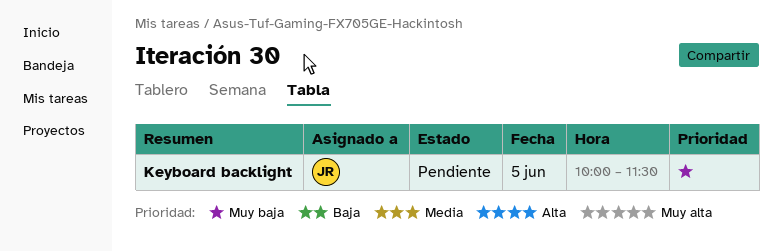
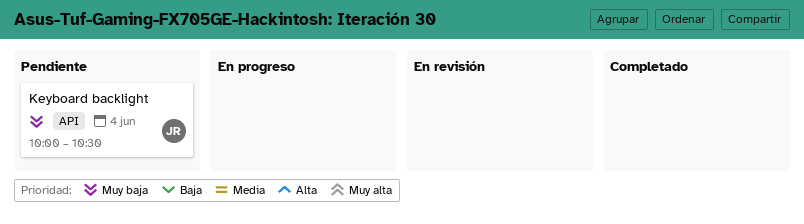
Keyboard backlight, day: Jun 5 -> Jun 4
Keyboard backlight, ends: 11:30 -> 10:30

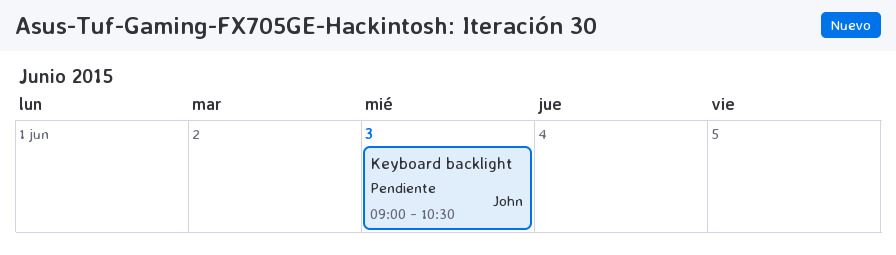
Keyboard backlight, day: Jun 4 -> Jun 3
Keyboard backlight, begins: 10:00 -> 09:00

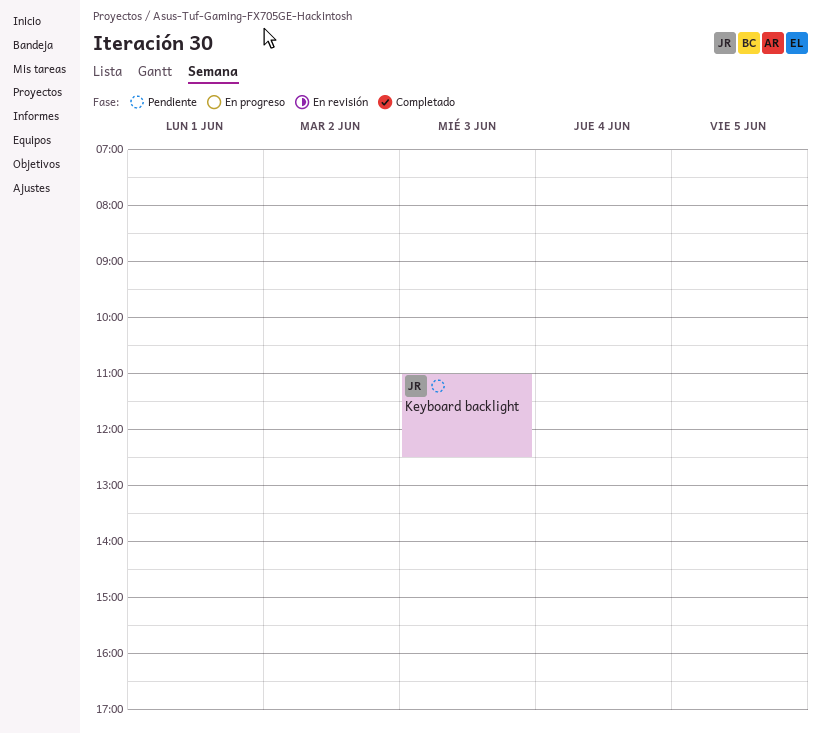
Keyboard backlight, begins: 09:00 -> 11:00
Keyboard backlight, ends: 10:30 -> 12:30

